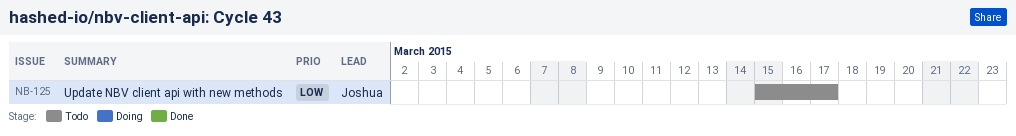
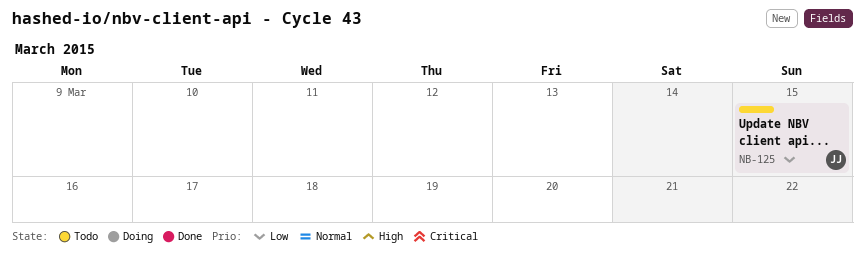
NB-125, due: Mar 17 -> Mar 15

